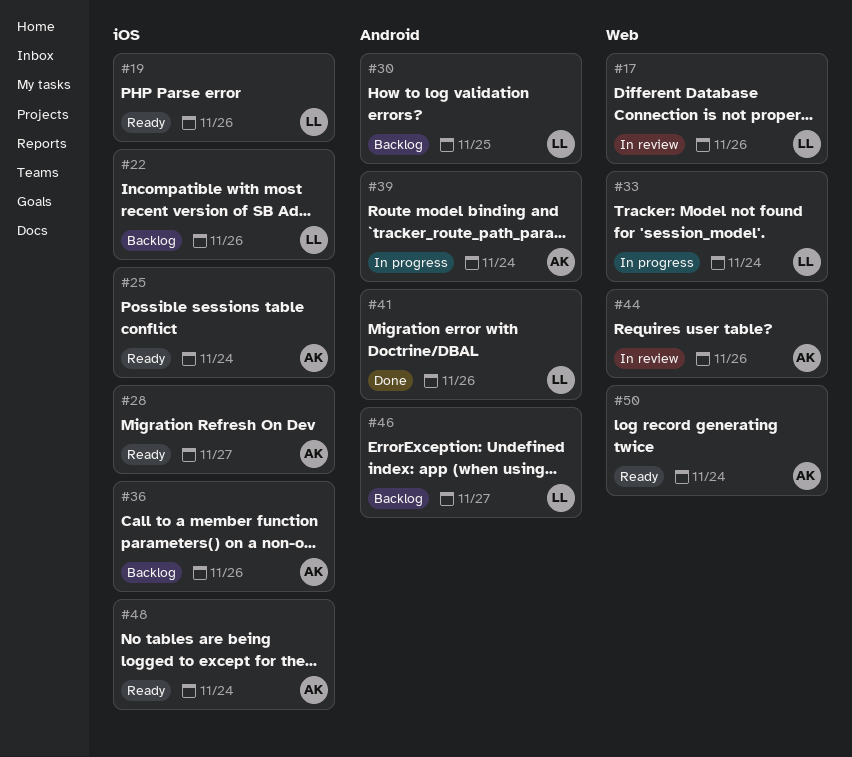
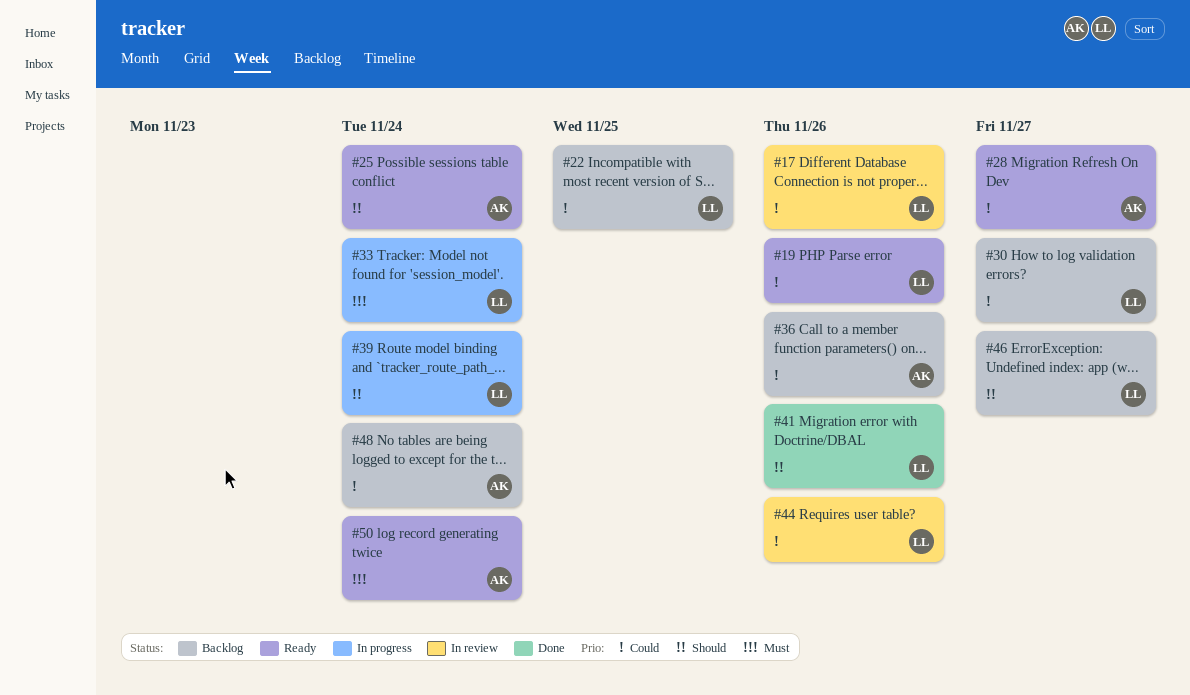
#22, due: Nov 26 -> Nov 25
#30, due: Nov 25 -> Nov 27
#39, owner: AK -> LL
#44, owner: AK -> LL
#48, status: Ready -> Backlog

